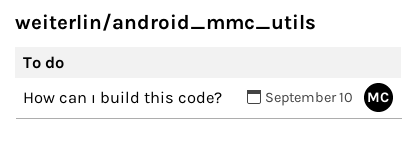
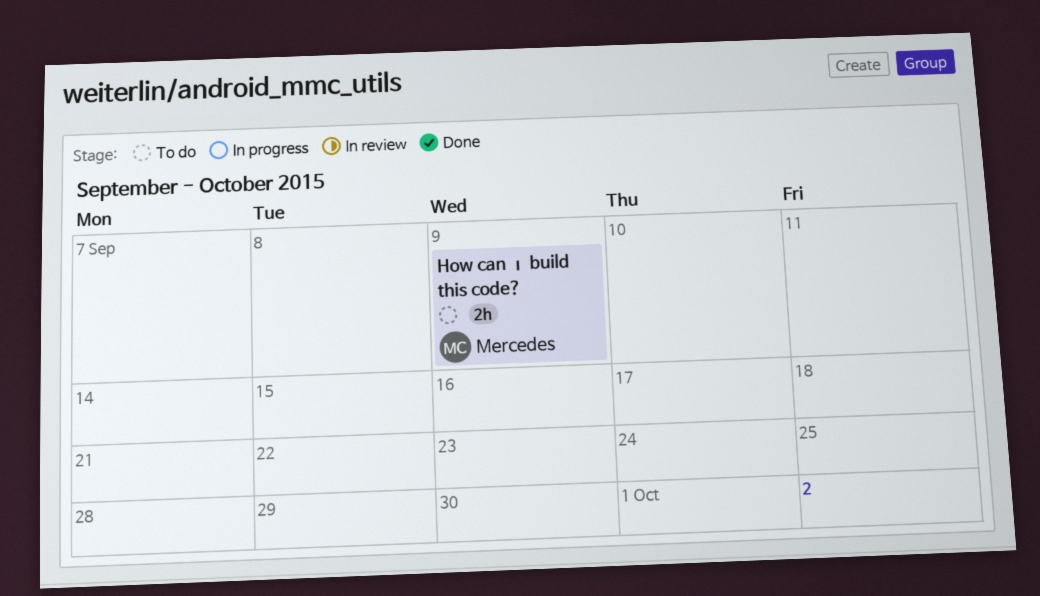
How can ı build this code?, due: Sep 10 -> Sep 9

